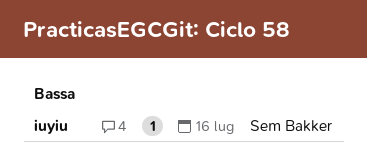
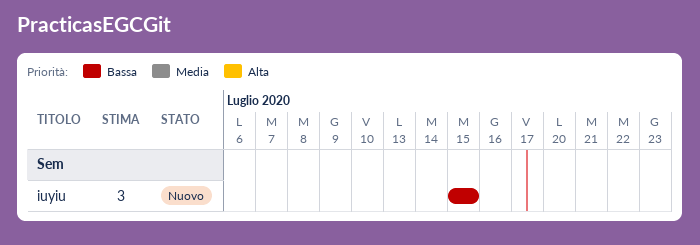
iuyiu, estimate: 1 -> 3
iuyiu, due: Jul 16 -> Jul 15

